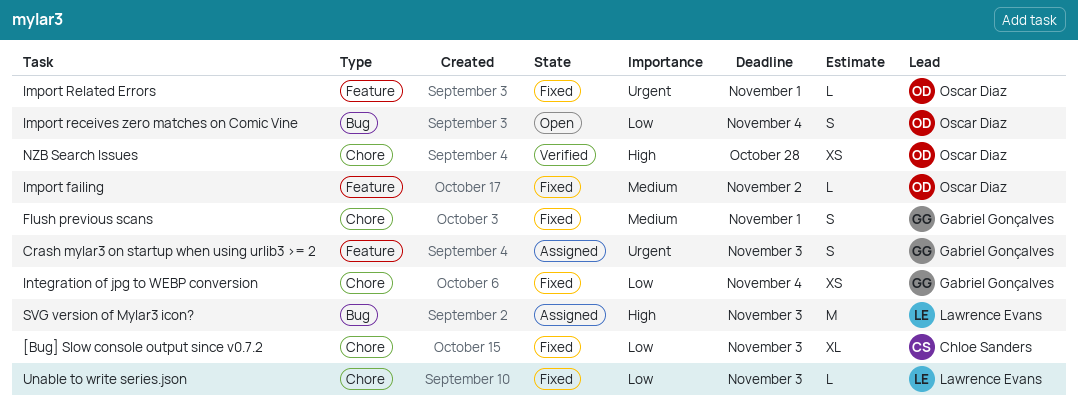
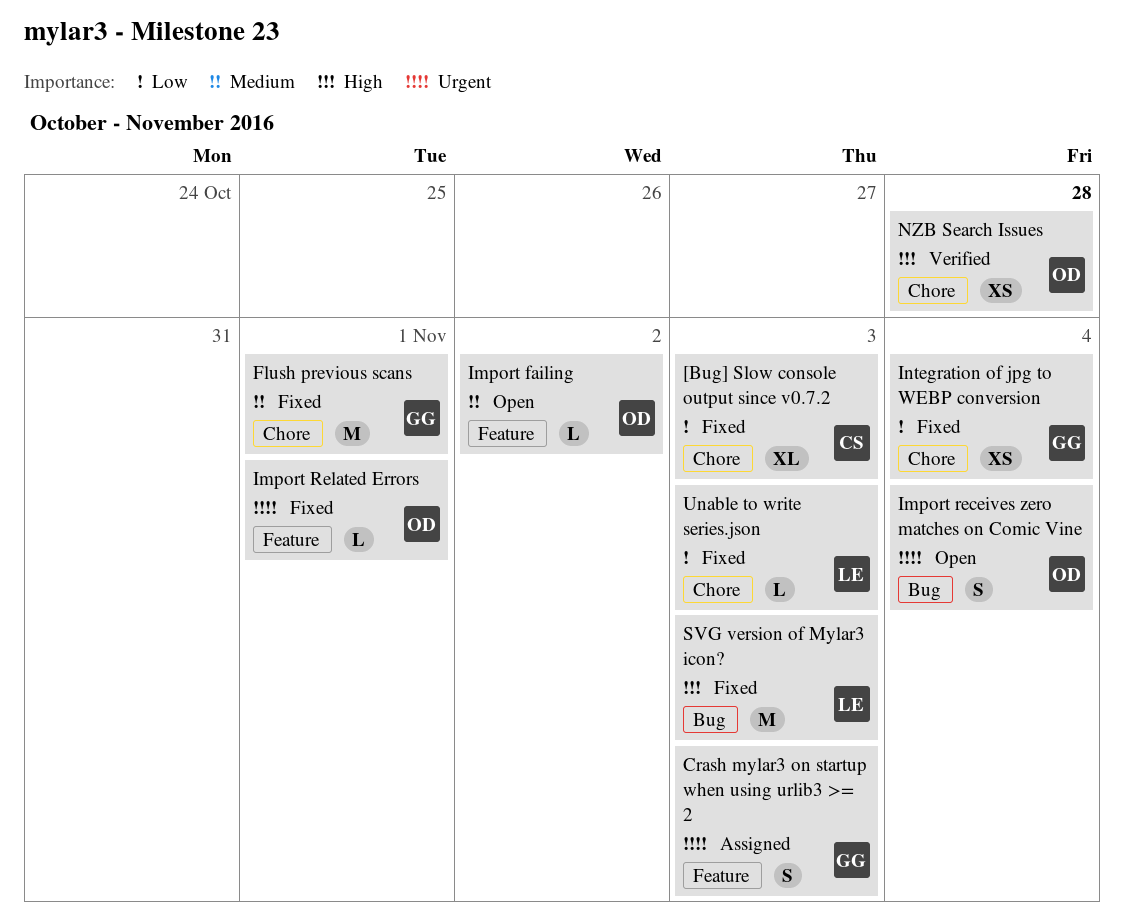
Flush previous scans, estimate: S -> M
Import failing, status: Fixed -> Open
Import receives zero matches on Comic Vine, priority: Low -> Urgent
SVG version of Mylar3 icon?, status: Assigned -> Fixed

